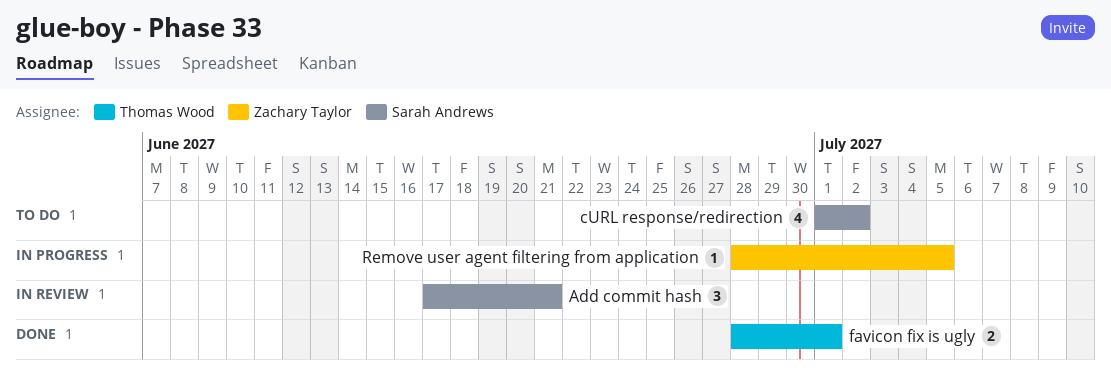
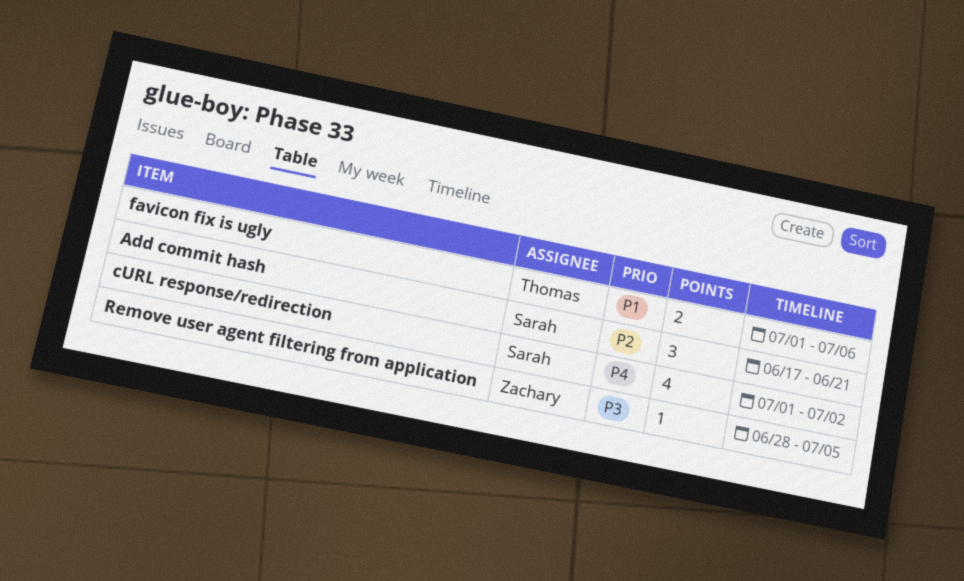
favicon fix is ugly, start: Jun 28 -> Jul 1
favicon fix is ugly, due: Jul 1 -> Jul 6

